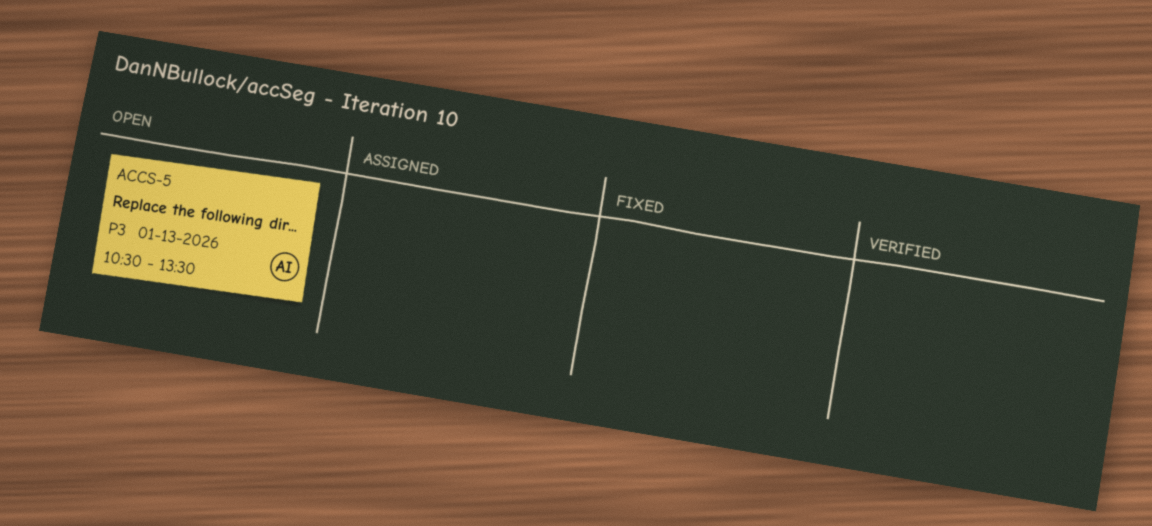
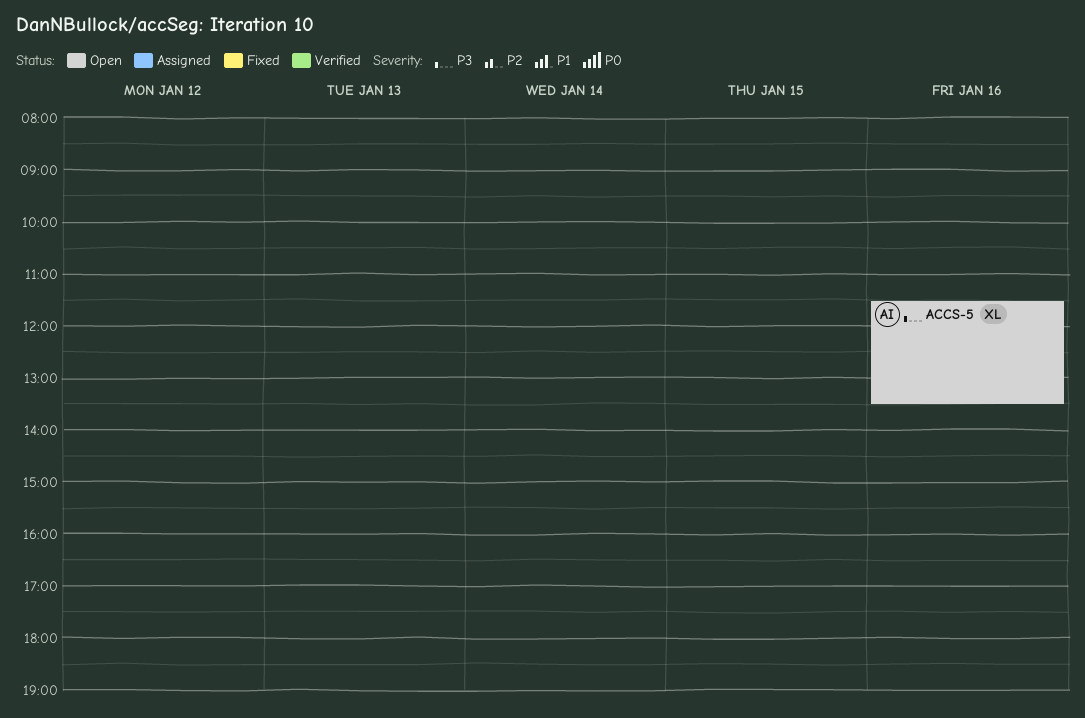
ACCS-5, day: Jan 13 -> Jan 16
ACCS-5, begins: 10:30 -> 11:30

